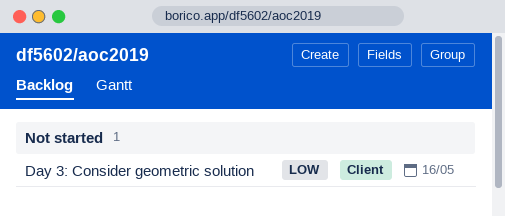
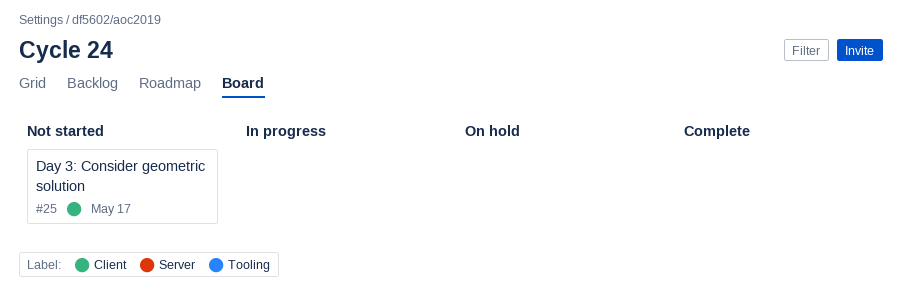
Day 3: Consider geometric solution, due: May 16 -> May 17

